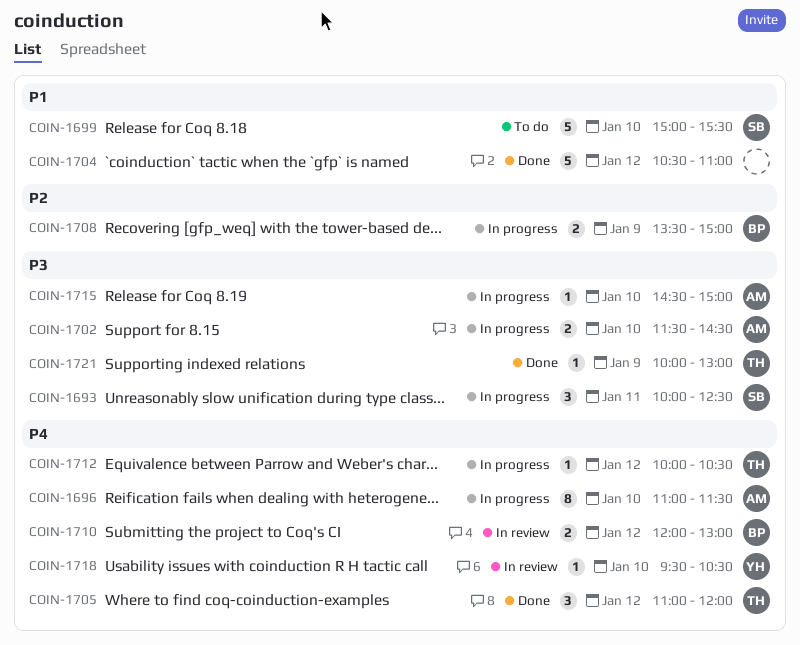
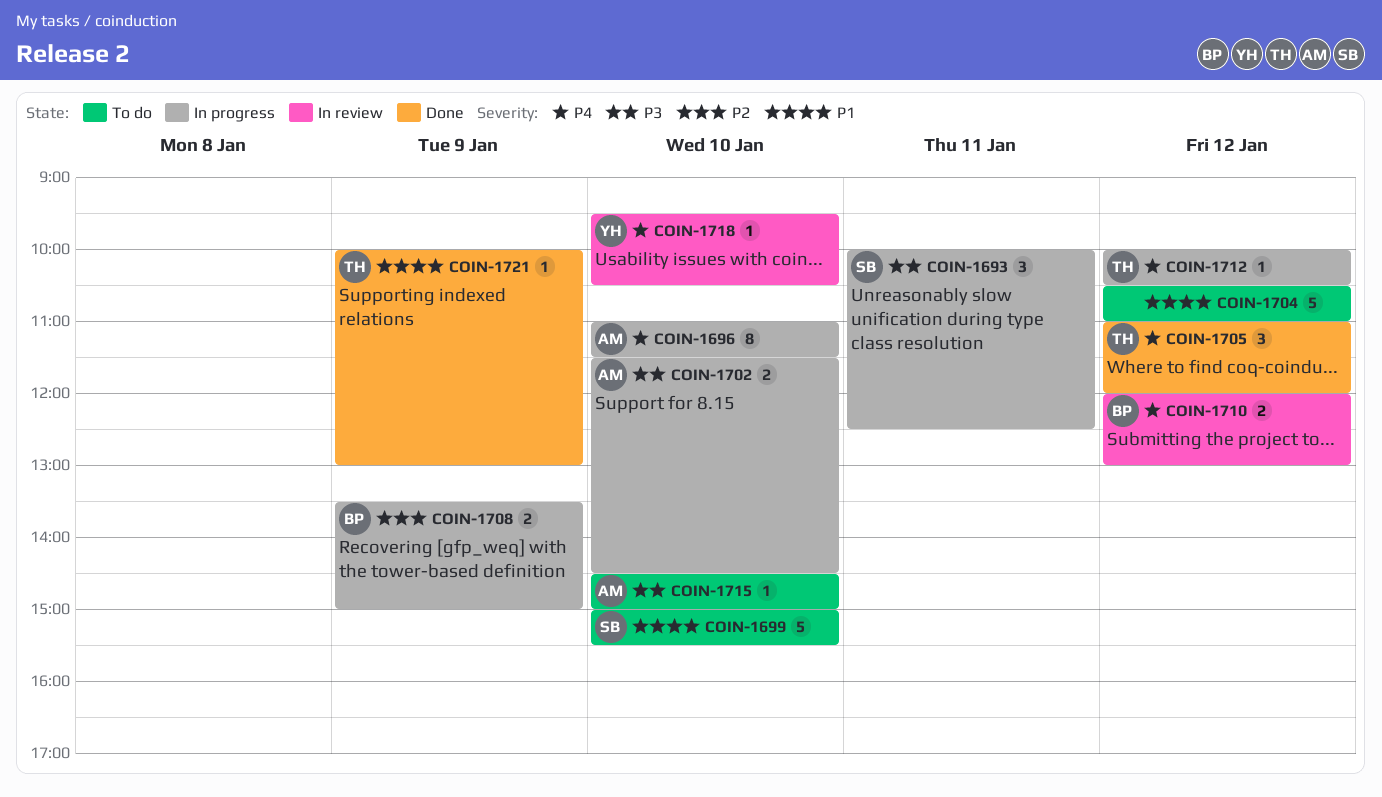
COIN-1704, status: Done -> To do
COIN-1715, status: In progress -> To do
COIN-1721, priority: P3 -> P1

